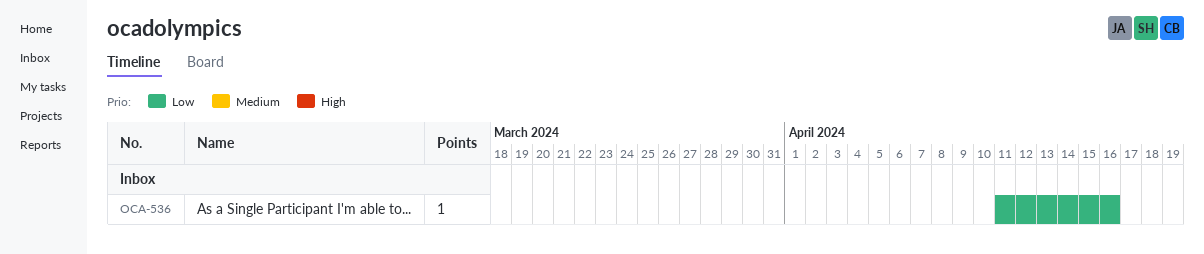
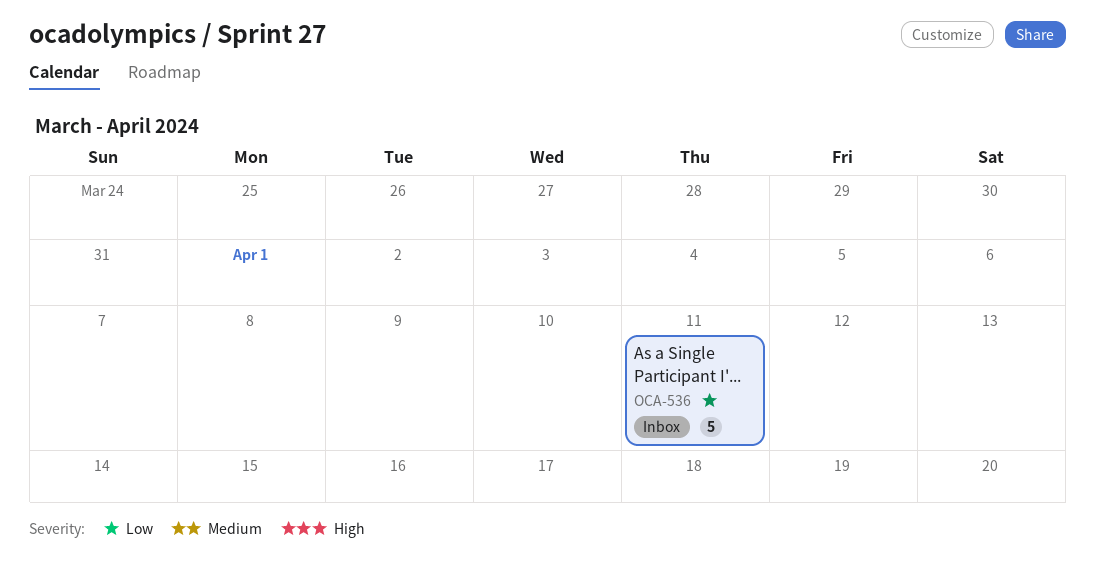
OCA-536, estimate: 1 -> 5
OCA-536, due: Apr 16 -> Apr 11

